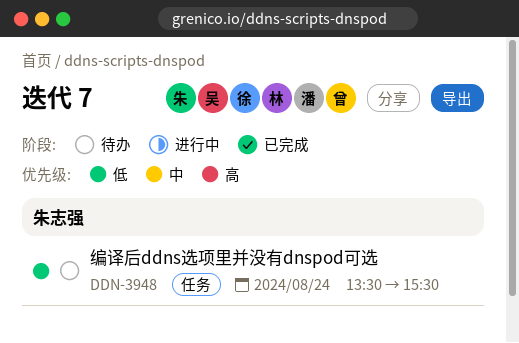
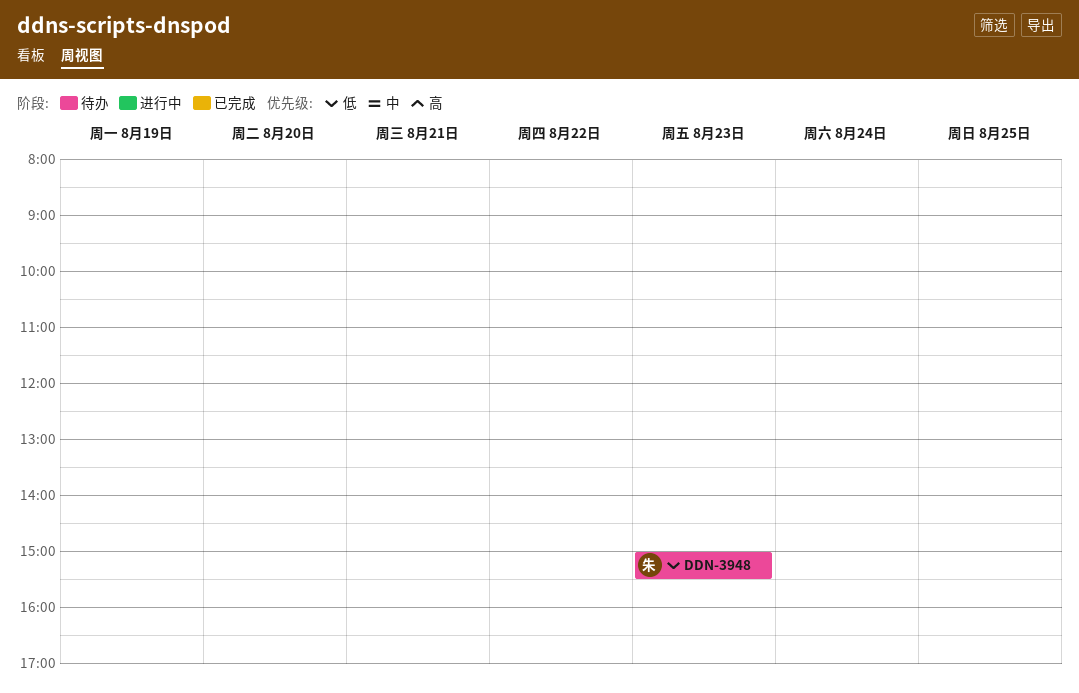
DDN-3948, day: Aug 24 -> Aug 23
DDN-3948, begins: 13:30 -> 15:00

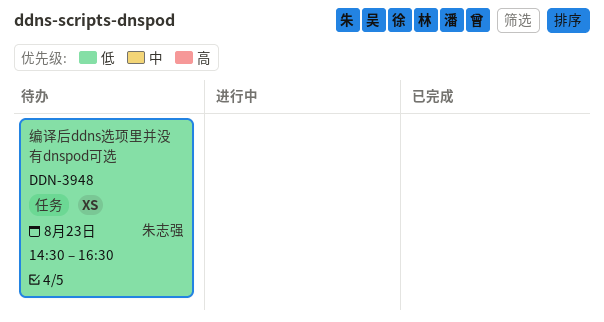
DDN-3948, begins: 15:00 -> 14:30
DDN-3948, ends: 15:30 -> 16:30

